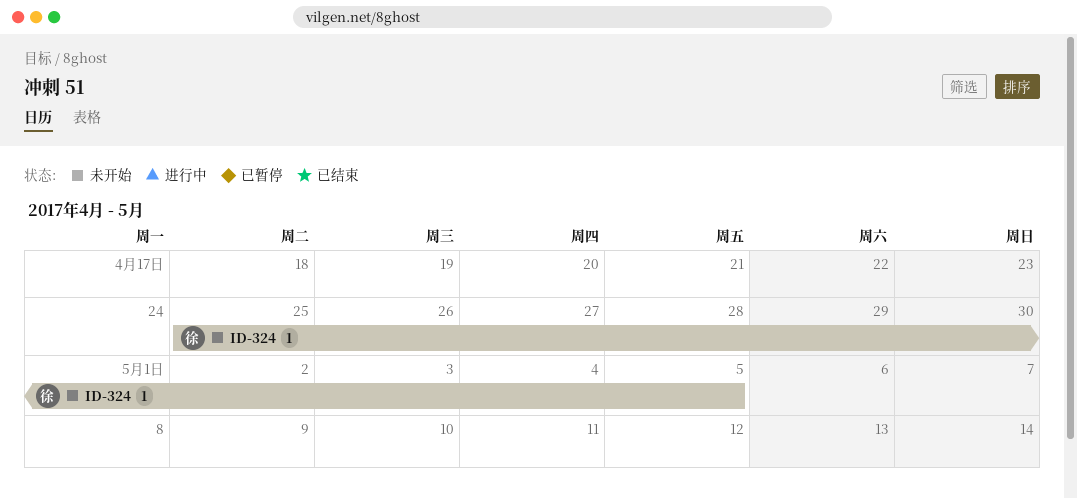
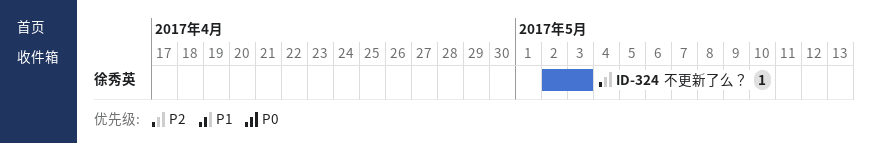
ID-324, start: Apr 25 -> May 2
ID-324, due: May 5 -> May 3

